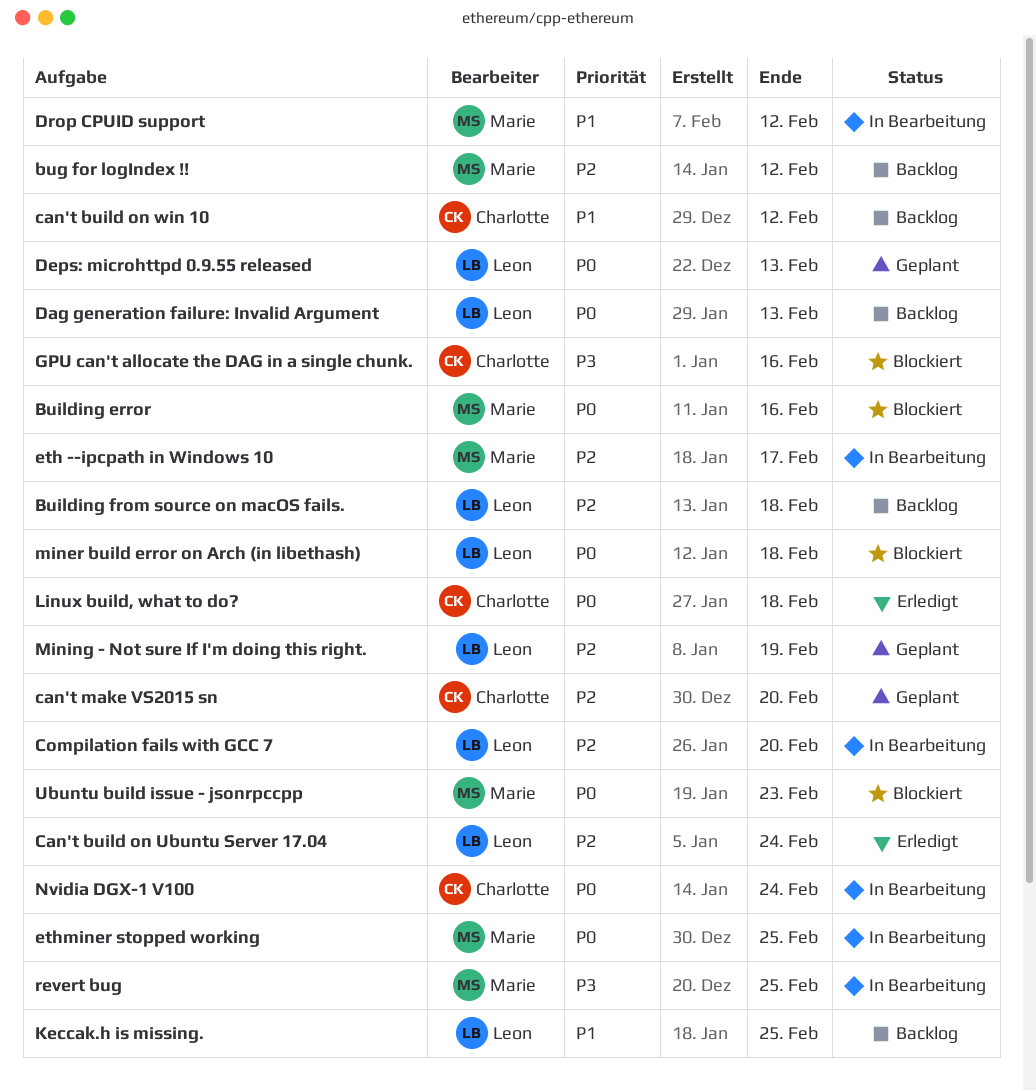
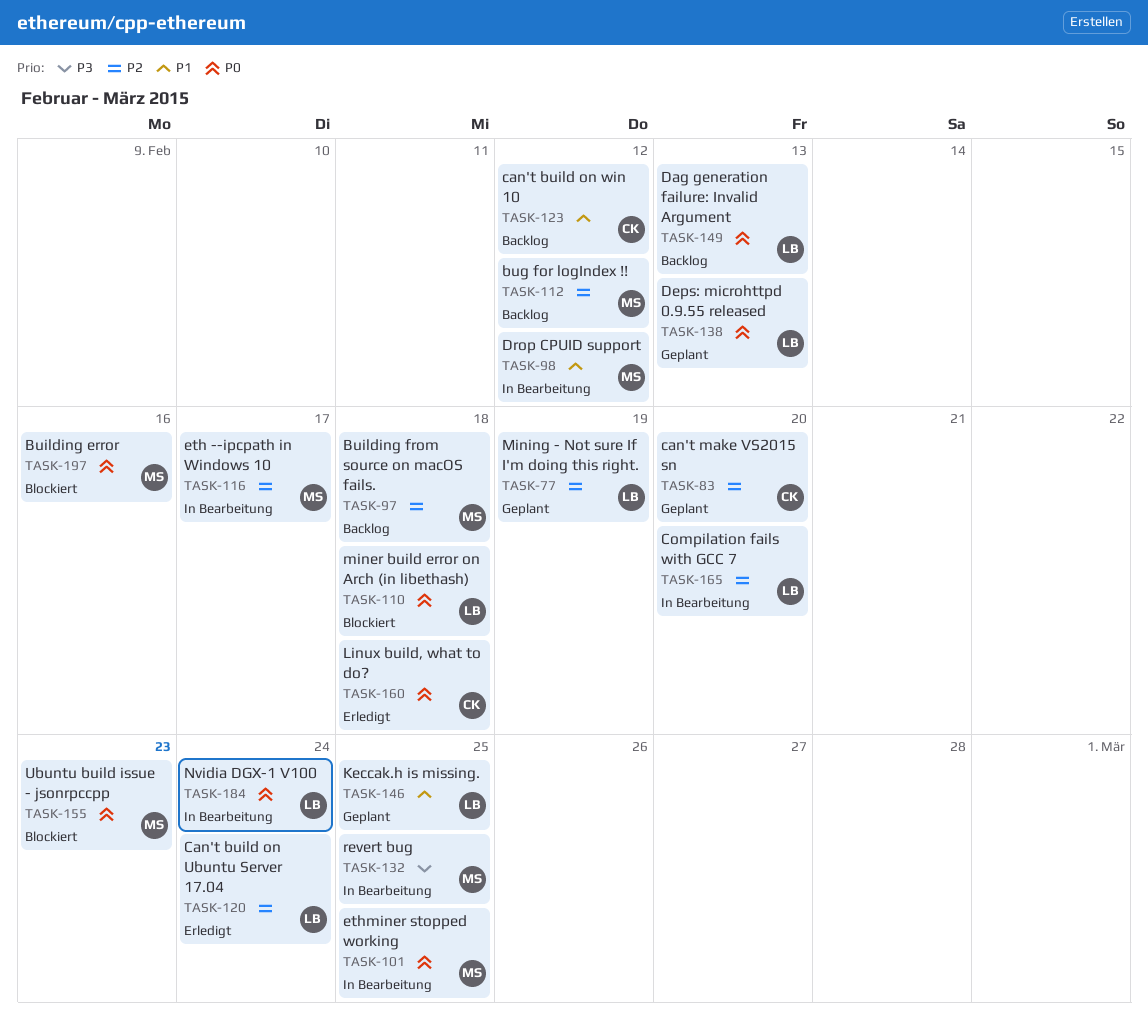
Building from source on macOS fails., owner: Leon -> Marie
GPU can't allocate the DAG in a single chunk.: present -> none
Keccak.h is missing., status: Backlog -> Geplant
Nvidia DGX-1 V100, owner: Charlotte -> Leon

